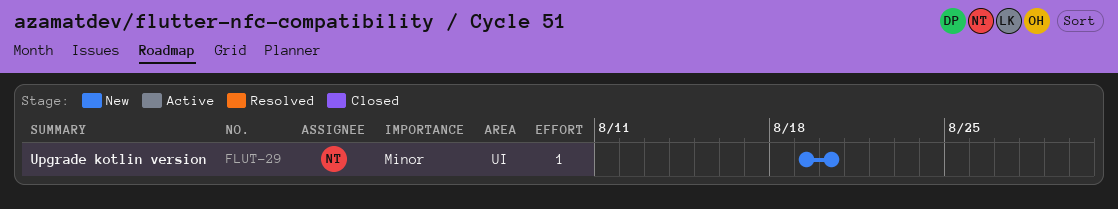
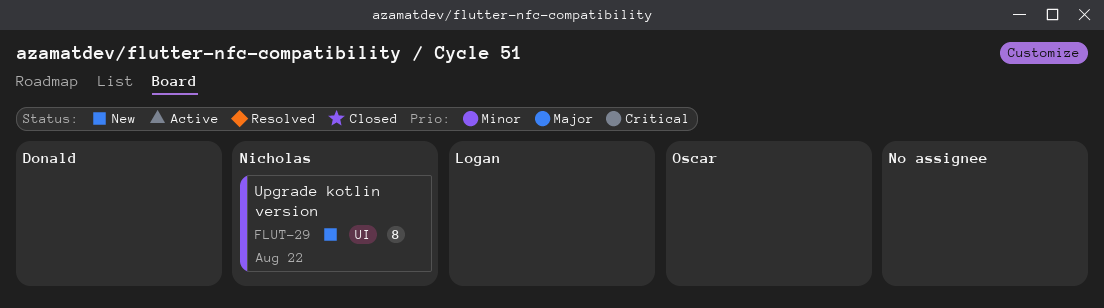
FLUT-29, estimate: 1 -> 8
FLUT-29, due: Aug 20 -> Aug 22

